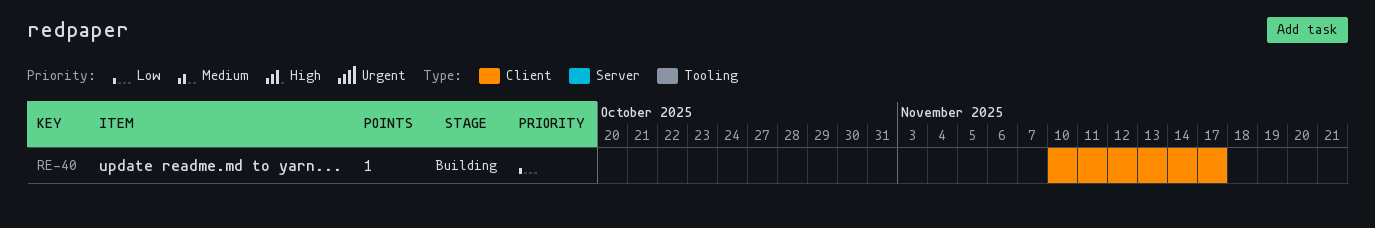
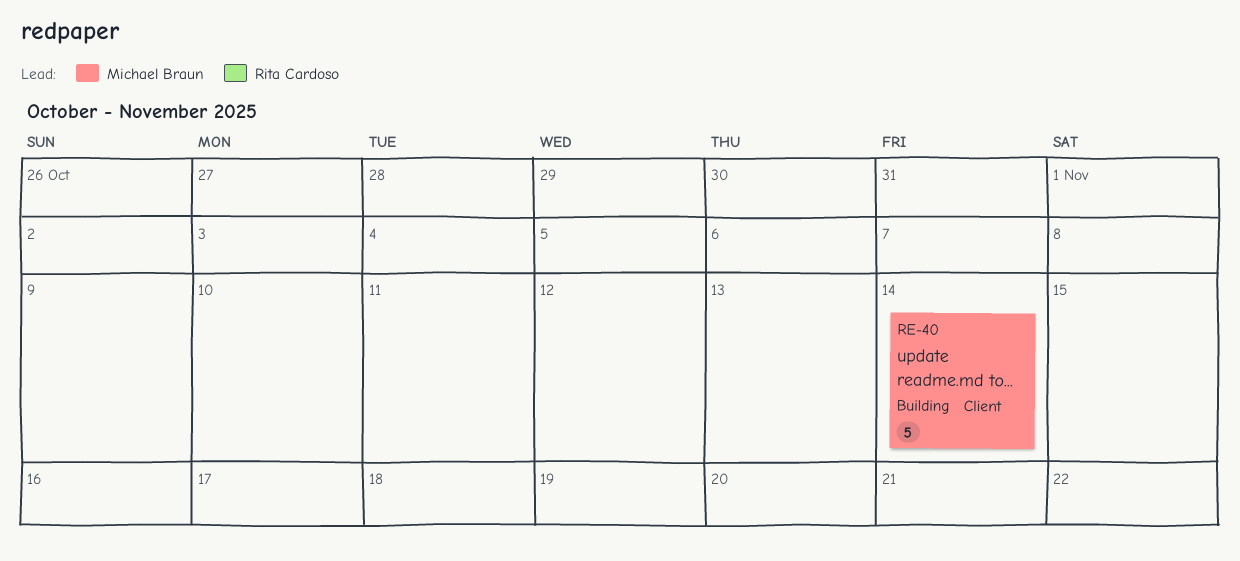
RE-40, estimate: 1 -> 5
RE-40, due: Nov 17 -> Nov 14

